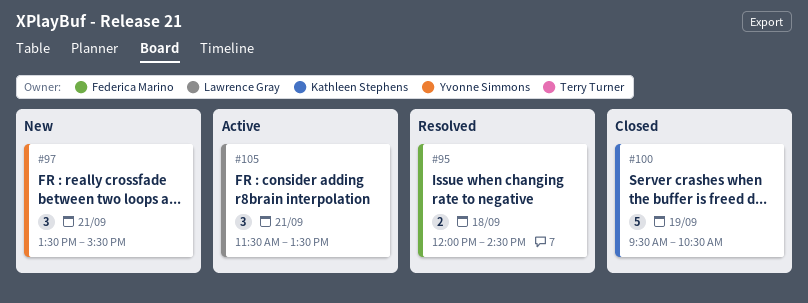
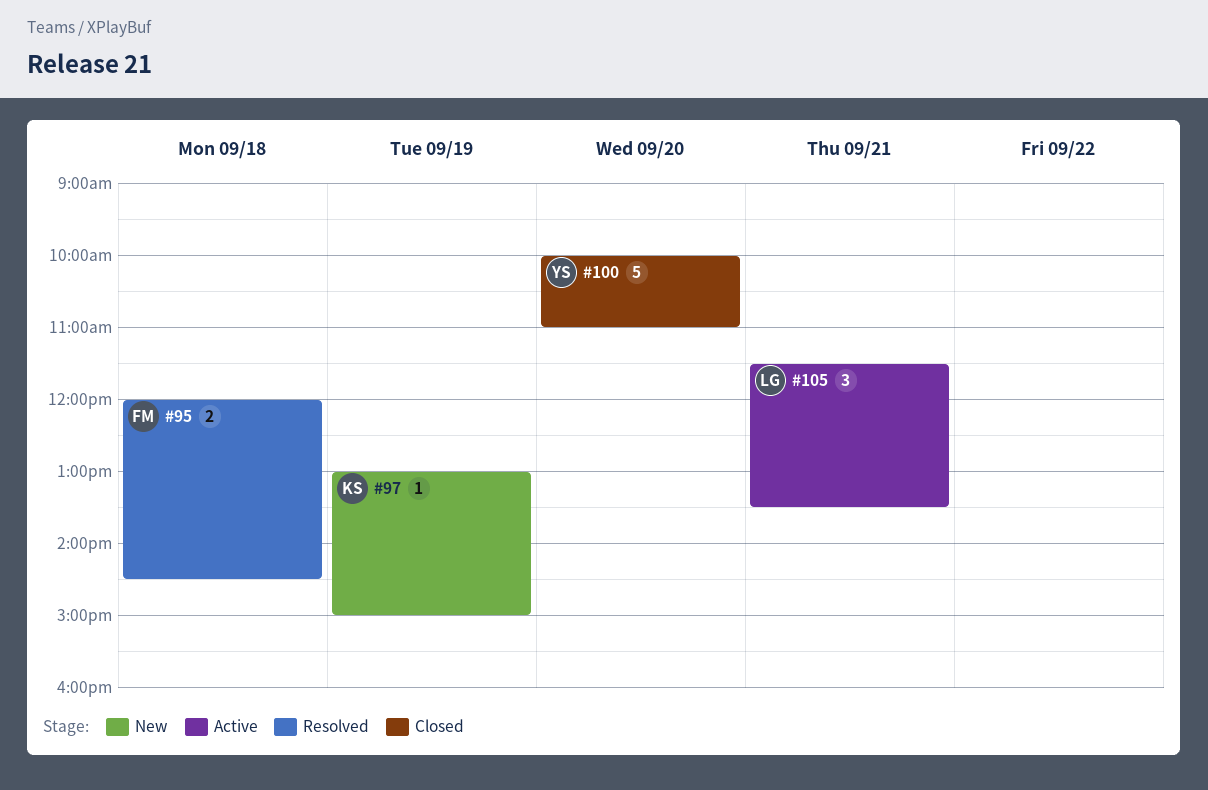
#97, owner: Yvonne Simmons -> Kathleen Stephens
#97, estimate: 3 -> 1
#97, day: Sep 21 -> Sep 19
#97, begins: 13:30 -> 13:00
#97, ends: 15:30 -> 15:00
#100, owner: Kathleen Stephens -> Yvonne Simmons
#100, day: Sep 19 -> Sep 20
#100, begins: 09:30 -> 10:00
#100, ends: 10:30 -> 11:00

